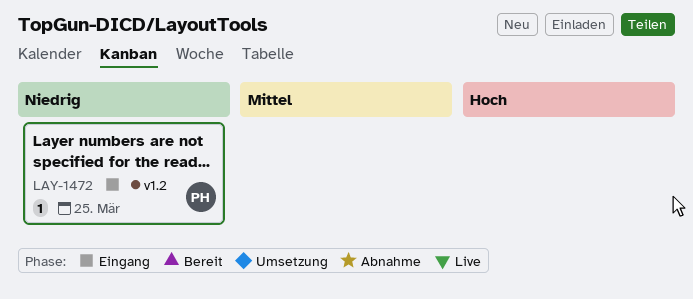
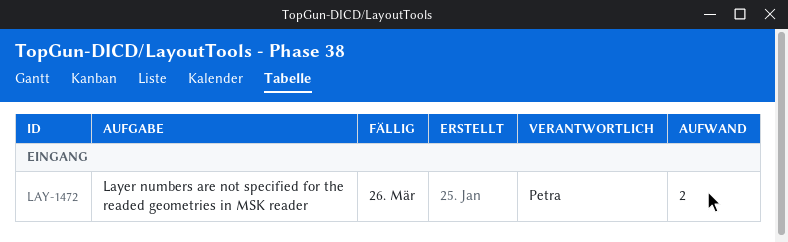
LAY-1472, estimate: 1 -> 2
LAY-1472, due: Mar 25 -> Mar 26

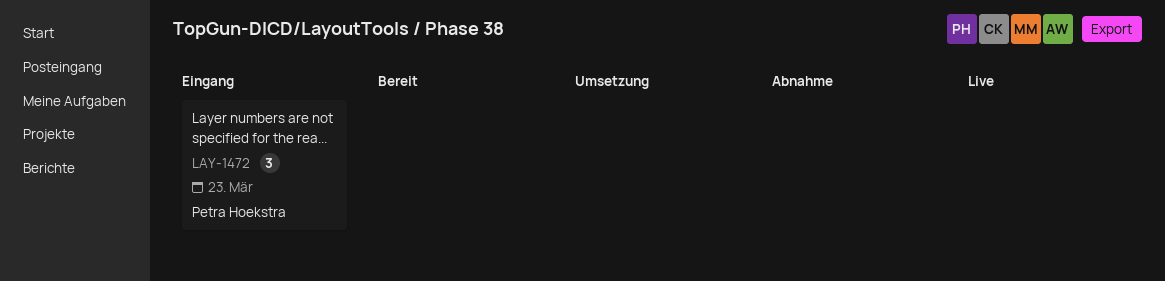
LAY-1472, estimate: 2 -> 3
LAY-1472, due: Mar 26 -> Mar 23

